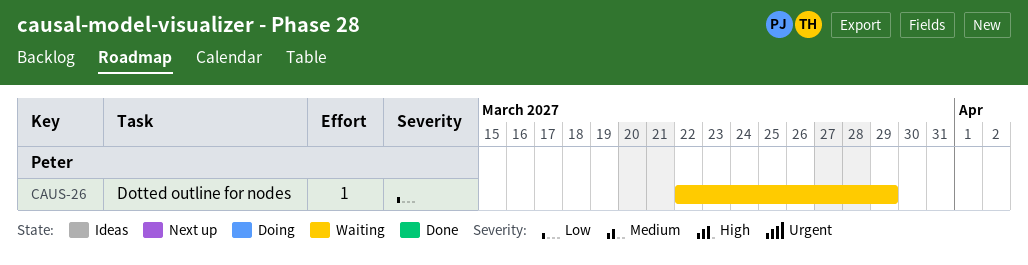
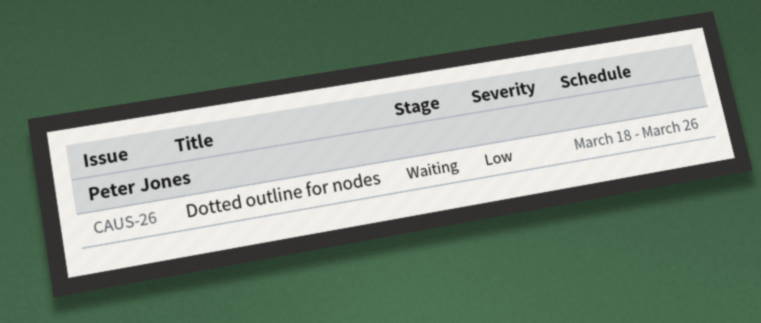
CAUS-26, start: Mar 22 -> Mar 18
CAUS-26, due: Mar 29 -> Mar 26

